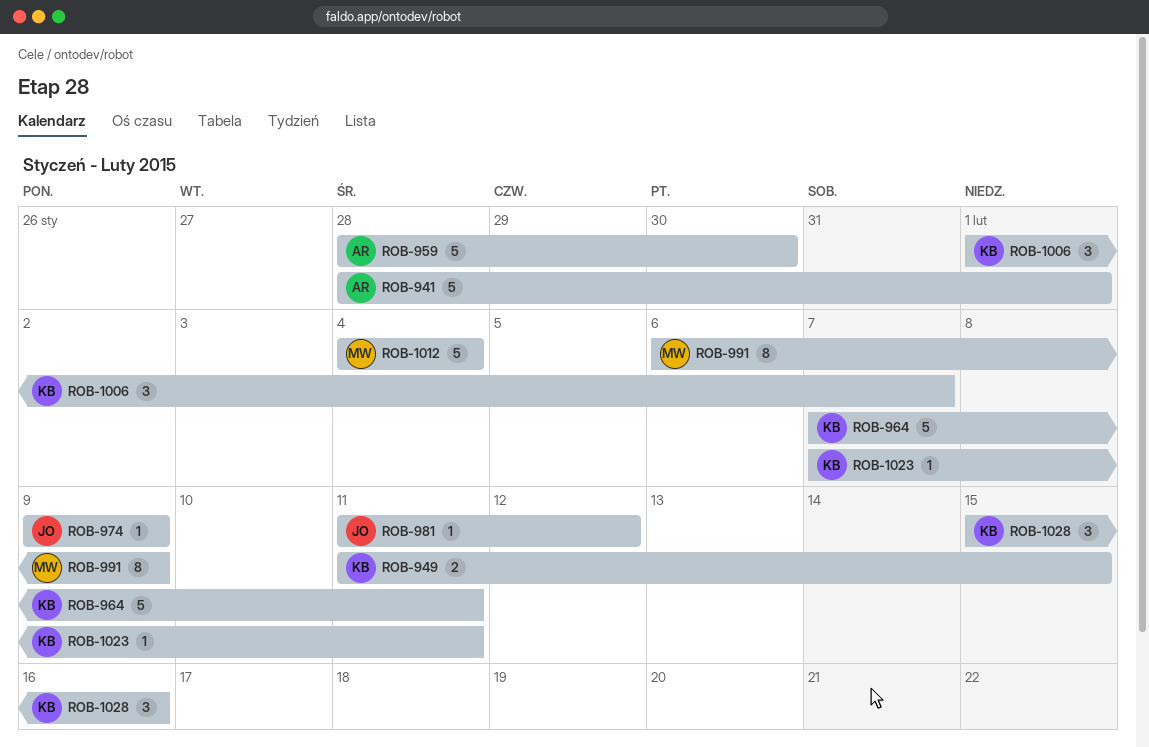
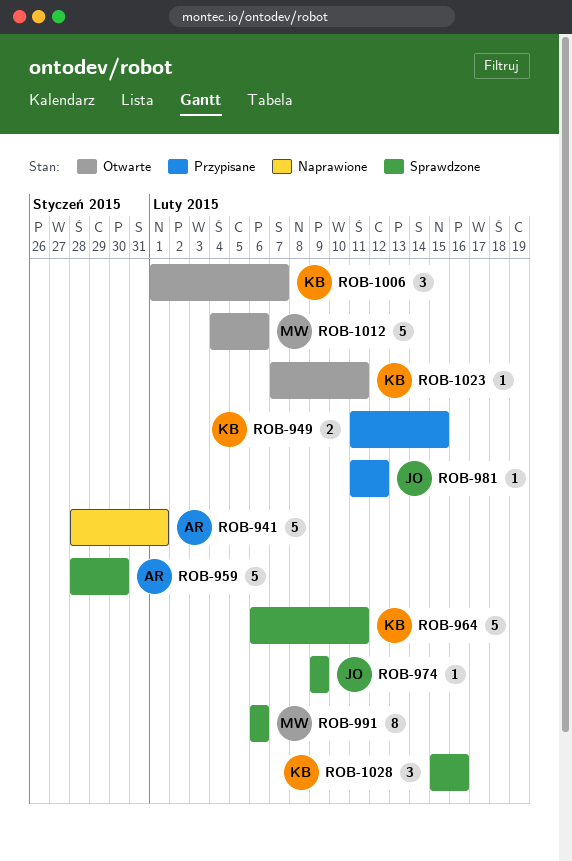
ROB-964, start: Feb 7 -> Feb 6
ROB-991, due: Feb 9 -> Feb 6
ROB-1012, due: Feb 4 -> Feb 6

